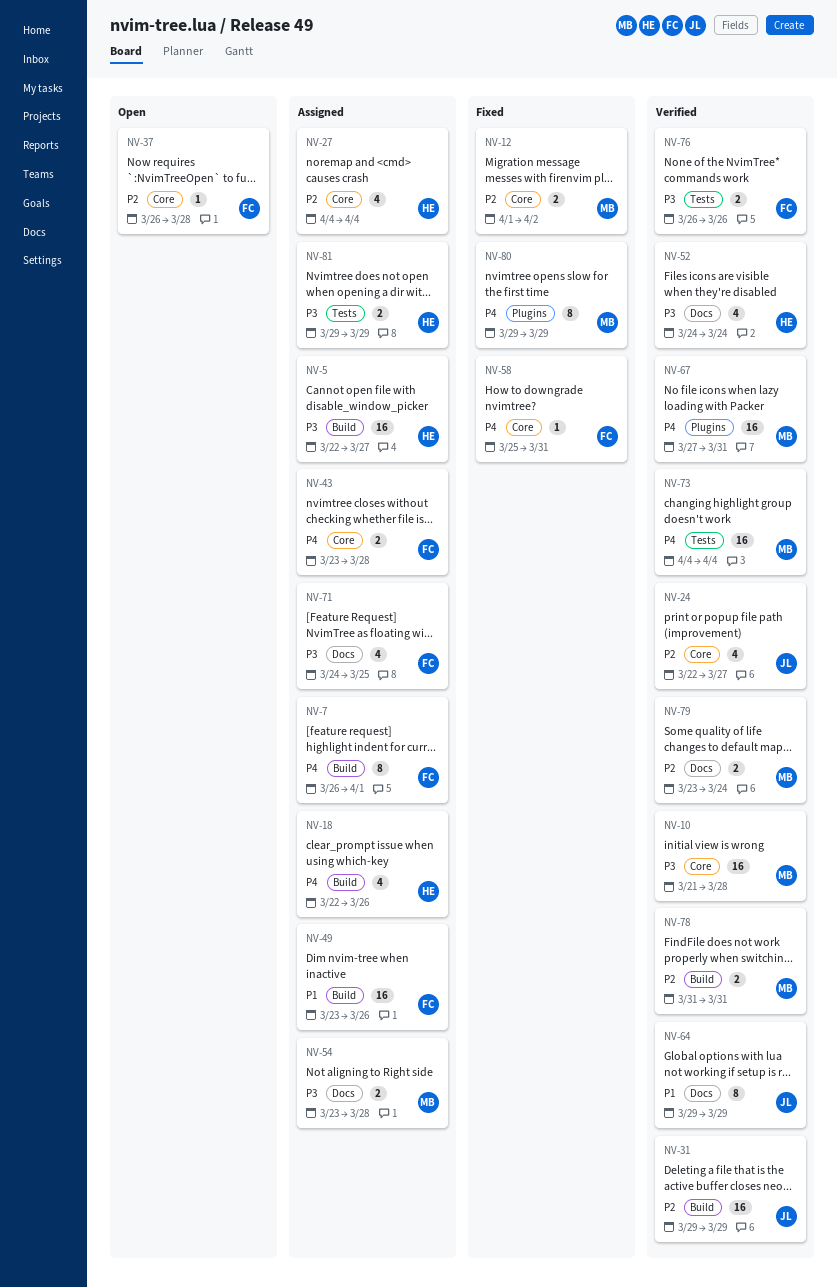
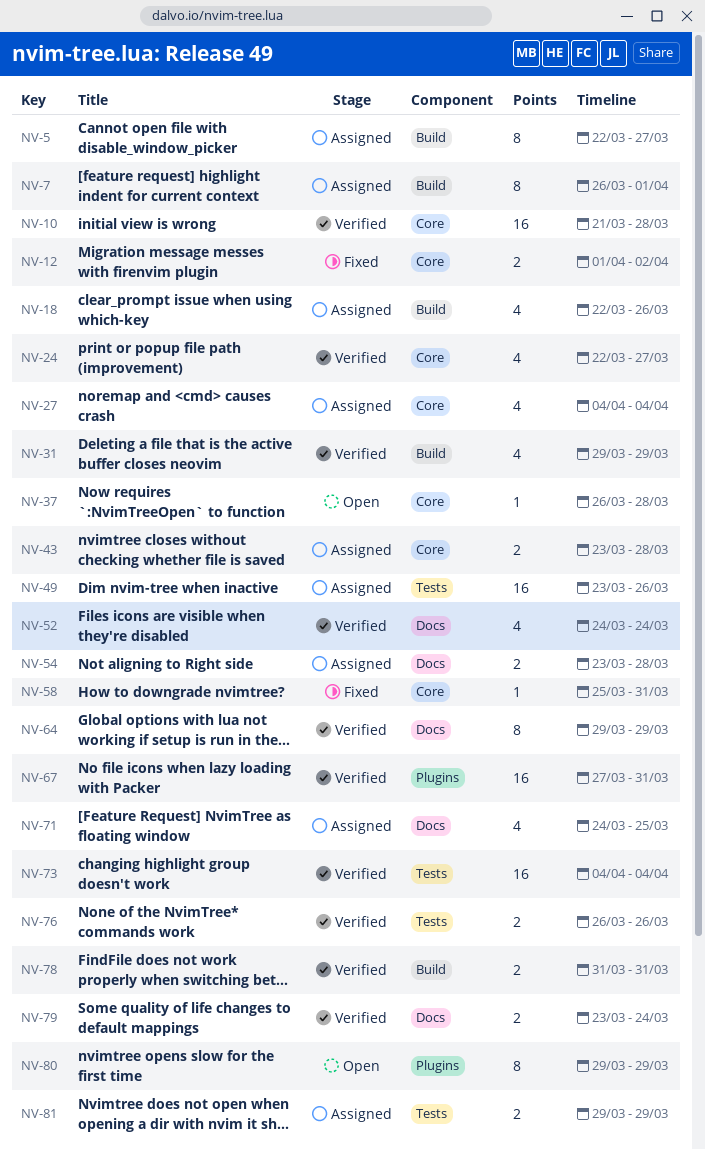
NV-5, estimate: 16 -> 8
NV-31, estimate: 16 -> 4
NV-49, label: Build -> Tests
NV-80, status: Fixed -> Open

